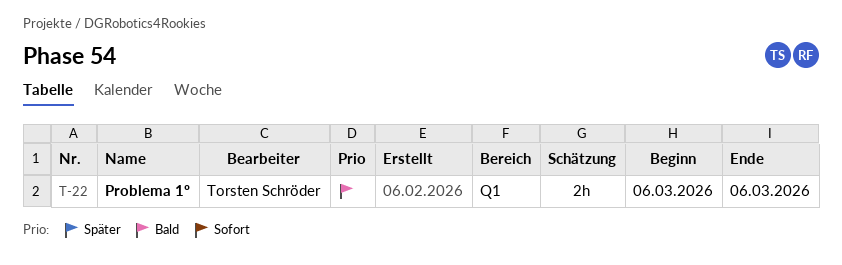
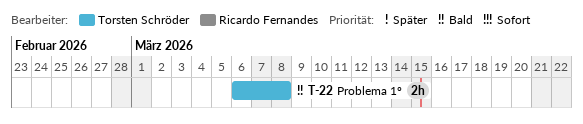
T-22, due: Mar 6 -> Mar 8

